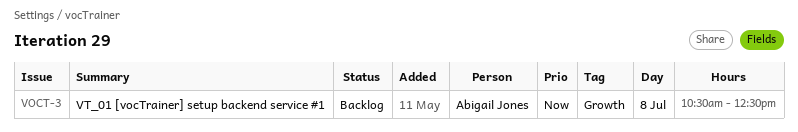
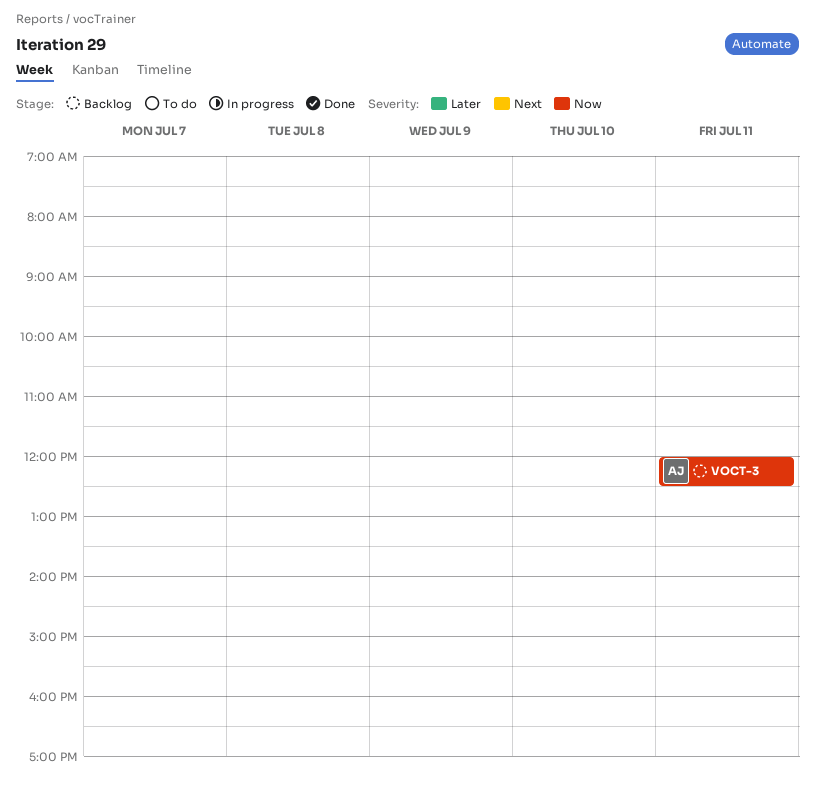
VOCT-3, day: Jul 8 -> Jul 11
VOCT-3, begins: 10:30 -> 12:00

